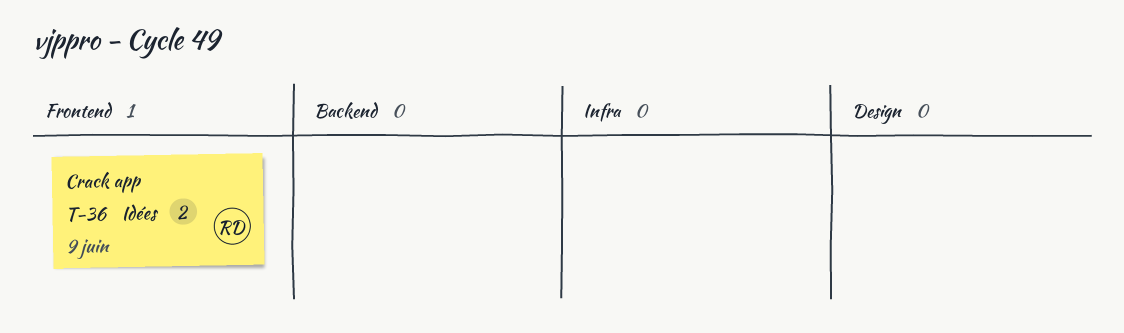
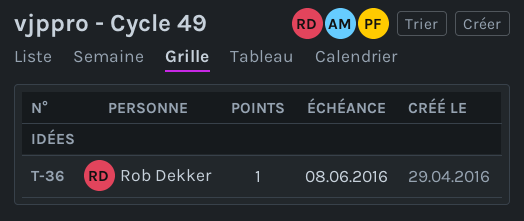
T-36, estimate: 2 -> 1
T-36, due: Jun 9 -> Jun 8

